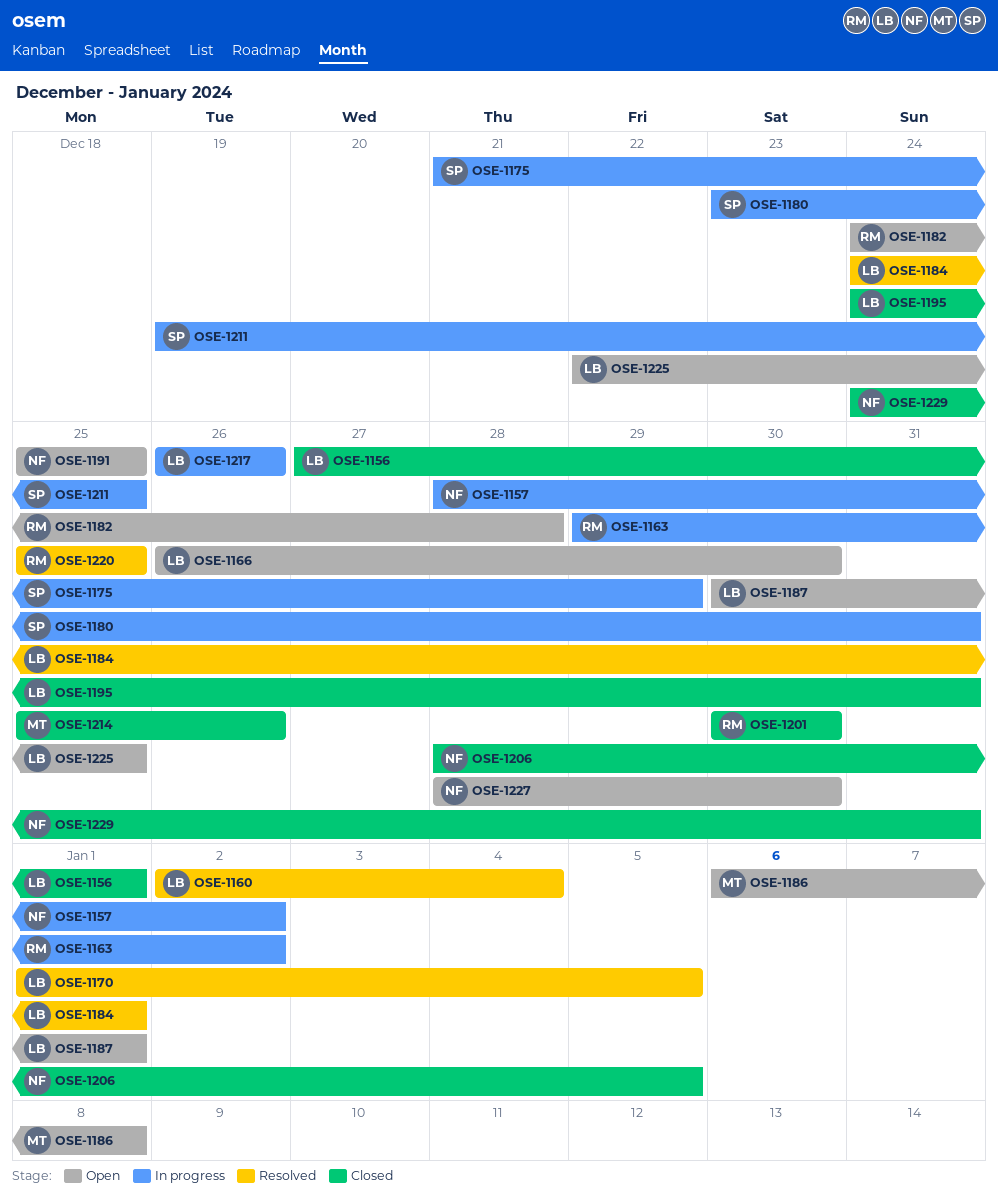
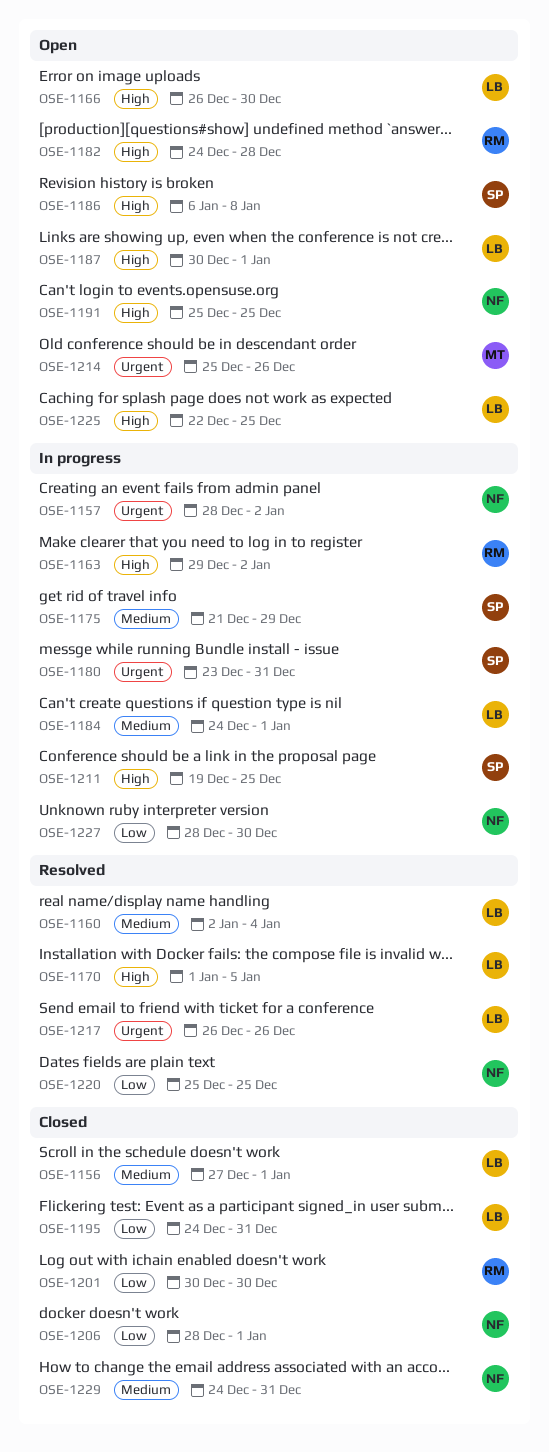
OSE-1184, status: Resolved -> In progress
OSE-1186, owner: MT -> SP
OSE-1206, due: Jan 5 -> Jan 1
OSE-1214, status: Closed -> Open
OSE-1217, status: In progress -> Resolved
OSE-1220, owner: RM -> NF
OSE-1227, status: Open -> In progress

